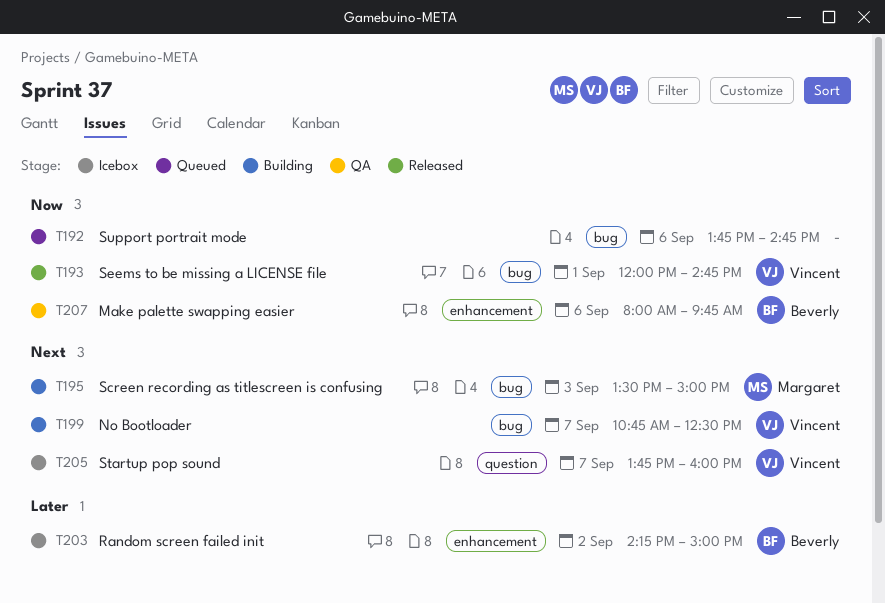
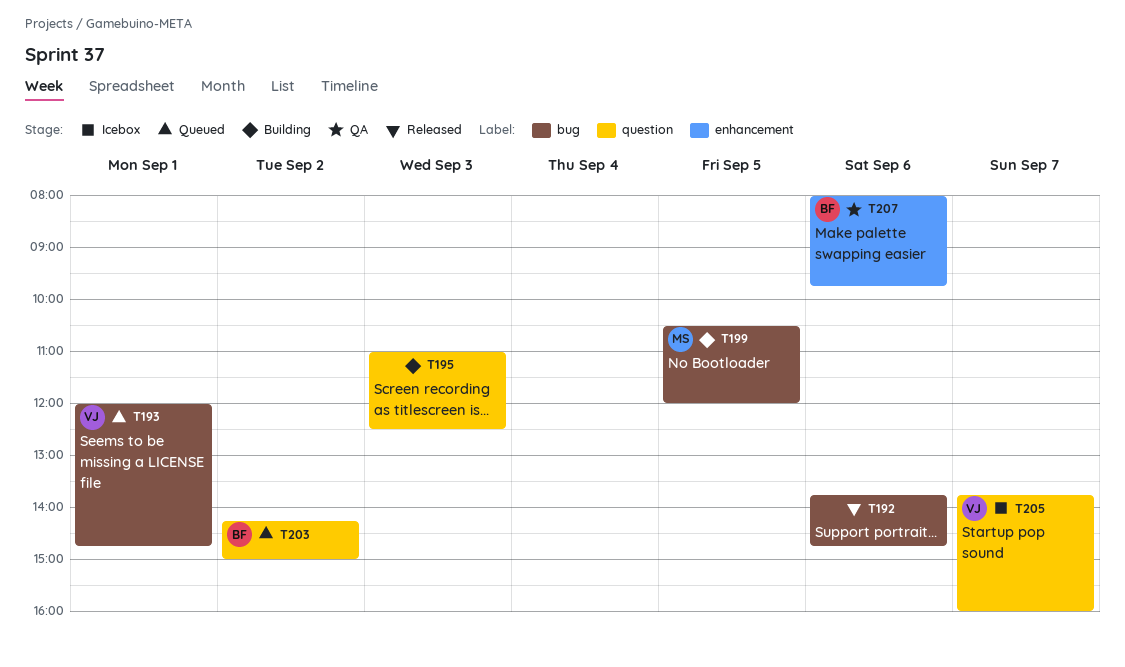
T192, status: Queued -> Released
T193, status: Released -> Queued
T195, owner: Margaret -> none
T195, label: bug -> question
T195, begins: 13:30 -> 11:00
T195, ends: 15:00 -> 12:30
T199, owner: Vincent -> Margaret
T199, day: Sep 7 -> Sep 5
T199, begins: 10:45 -> 10:30
T199, ends: 12:30 -> 12:00
T203, status: Icebox -> Queued
T203, label: enhancement -> question

